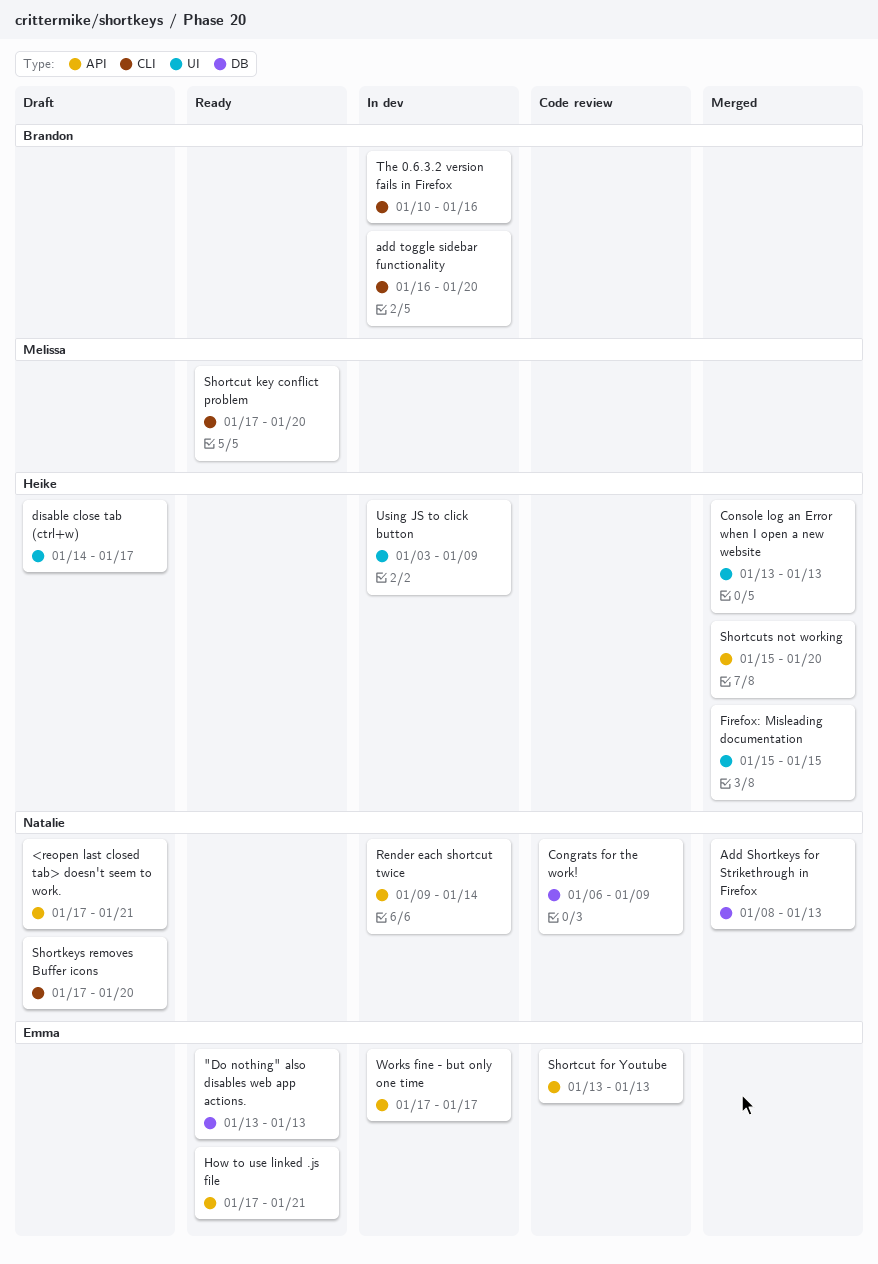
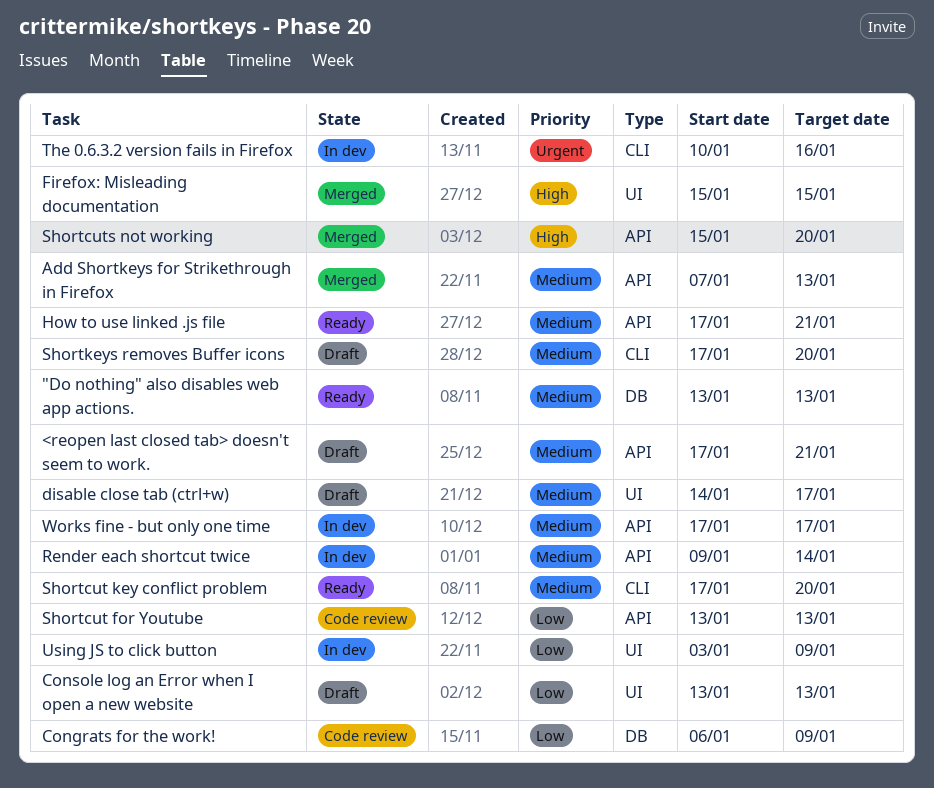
Add Shortkeys for Strikethrough in Firefox, label: DB -> API
Add Shortkeys for Strikethrough in Firefox, start: Jan 8 -> Jan 7
add toggle sidebar functionality: present -> none
Console log an Error when I open a new website, status: Merged -> Draft

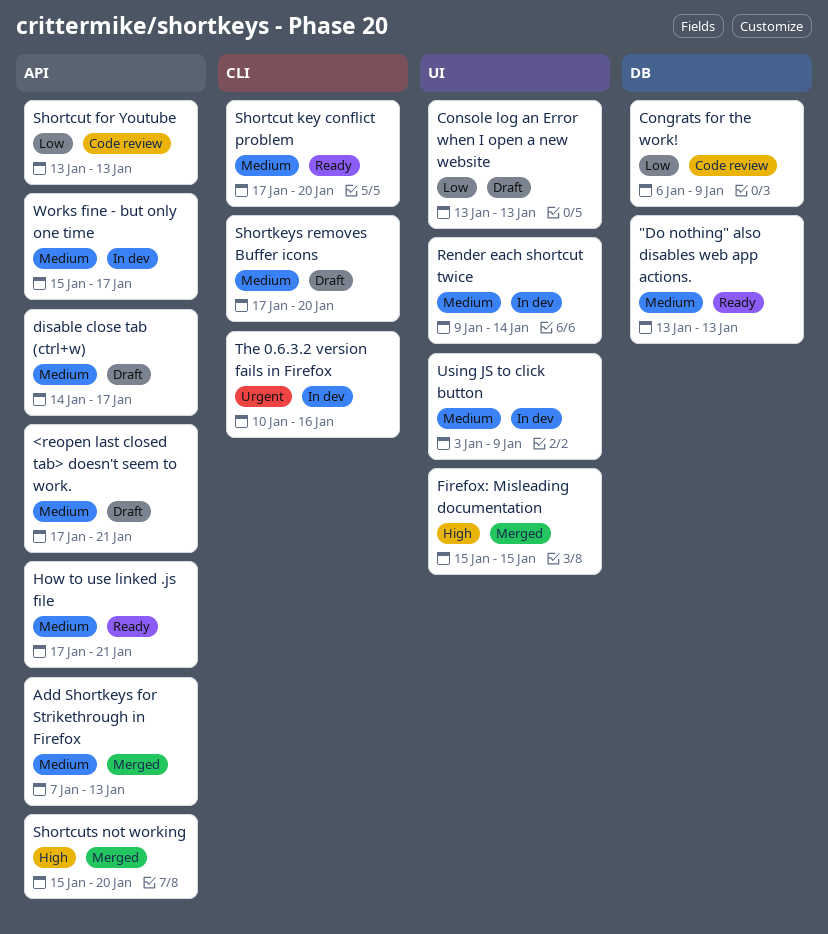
disable close tab (ctrl+w), label: UI -> API
Render each shortcut twice, label: API -> UI
Using JS to click button, priority: Low -> Medium
Works fine - but only one time, start: Jan 17 -> Jan 15

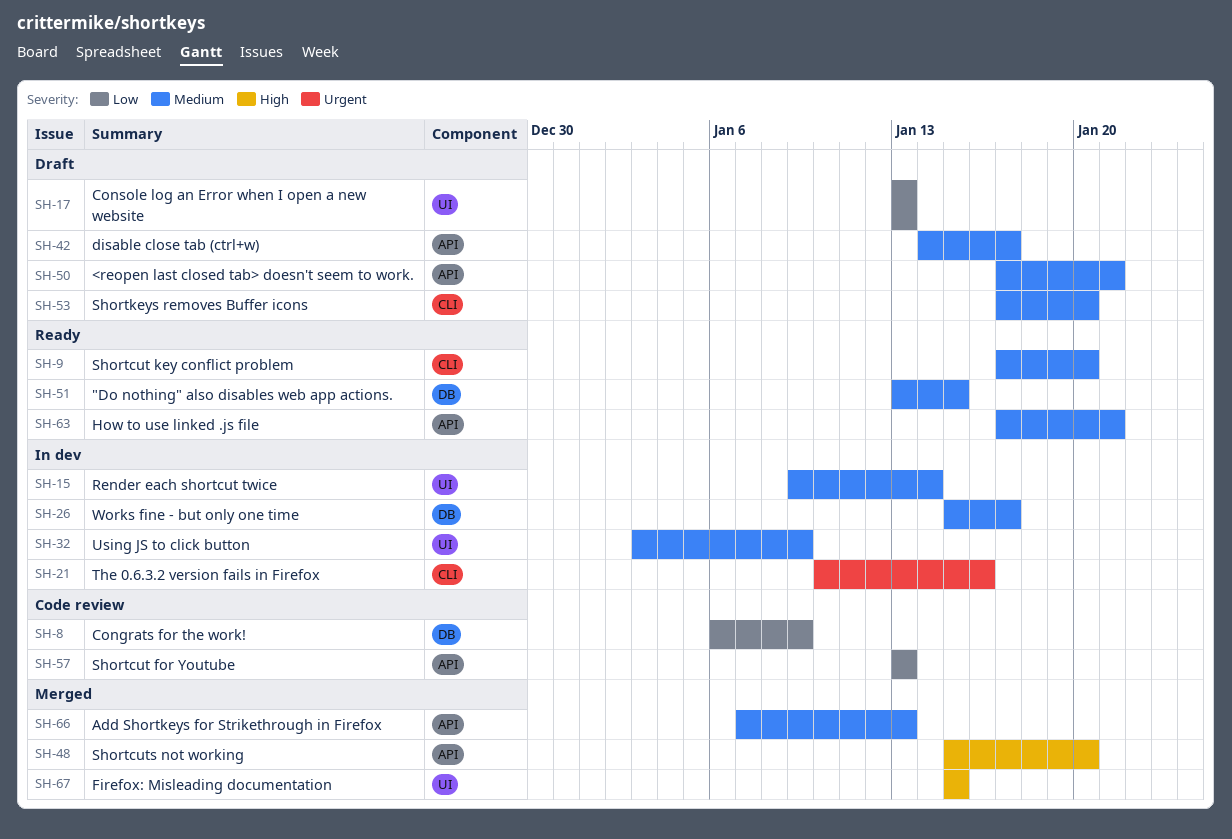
"Do nothing" also disables web app actions., due: Jan 13 -> Jan 15
Works fine - but only one time, label: API -> DB

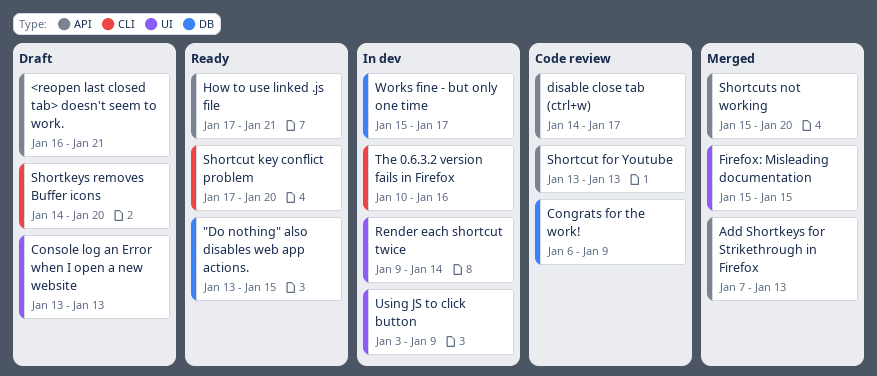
<reopen last closed tab> doesn't seem to work., start: Jan 17 -> Jan 16
disable close tab (ctrl+w), status: Draft -> Code review
Shortkeys removes Buffer icons, start: Jan 17 -> Jan 14

